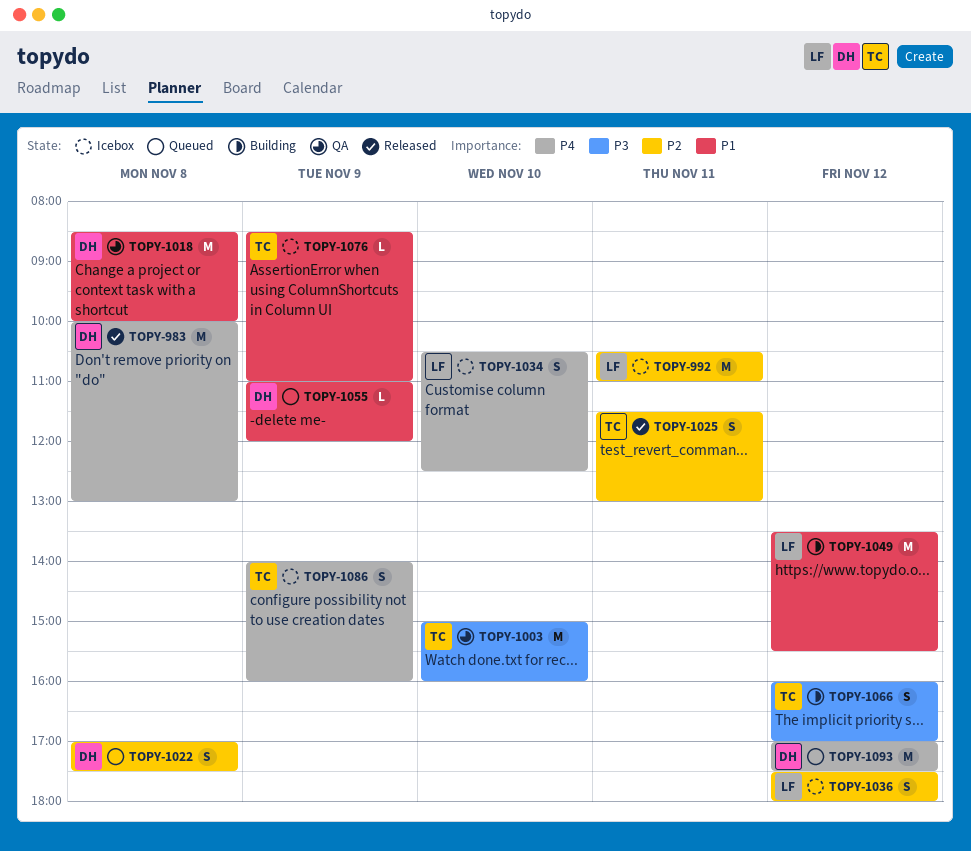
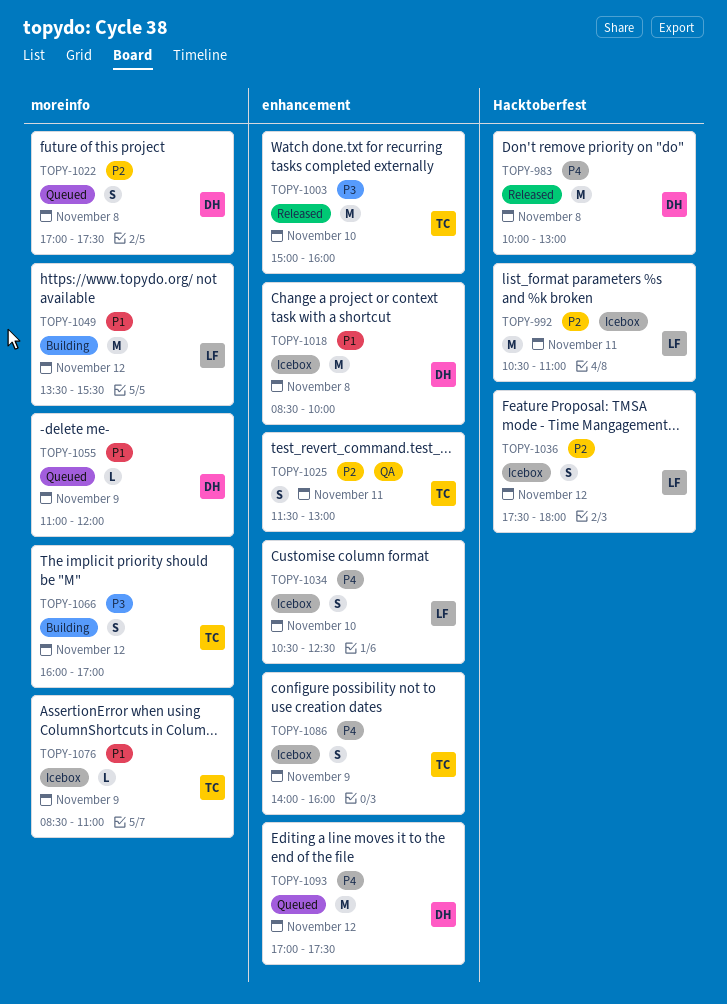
TOPY-1003, status: QA -> Released
TOPY-1018, status: QA -> Icebox
TOPY-1025, status: Released -> QA

